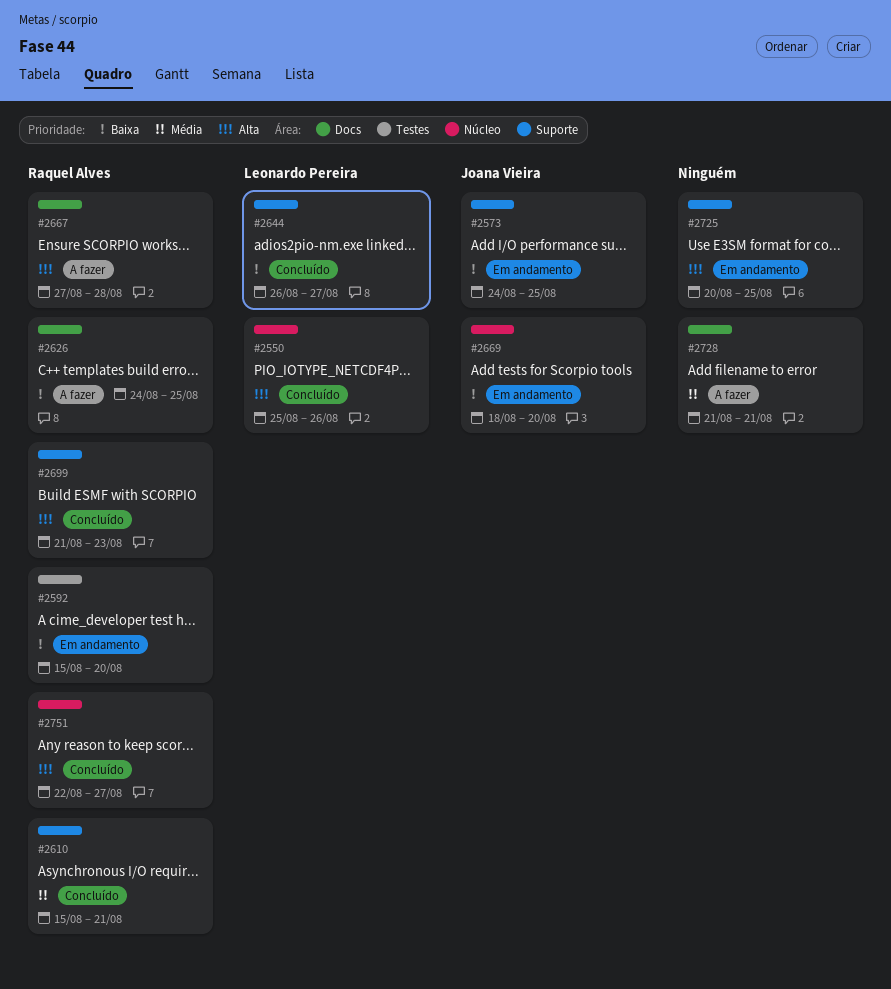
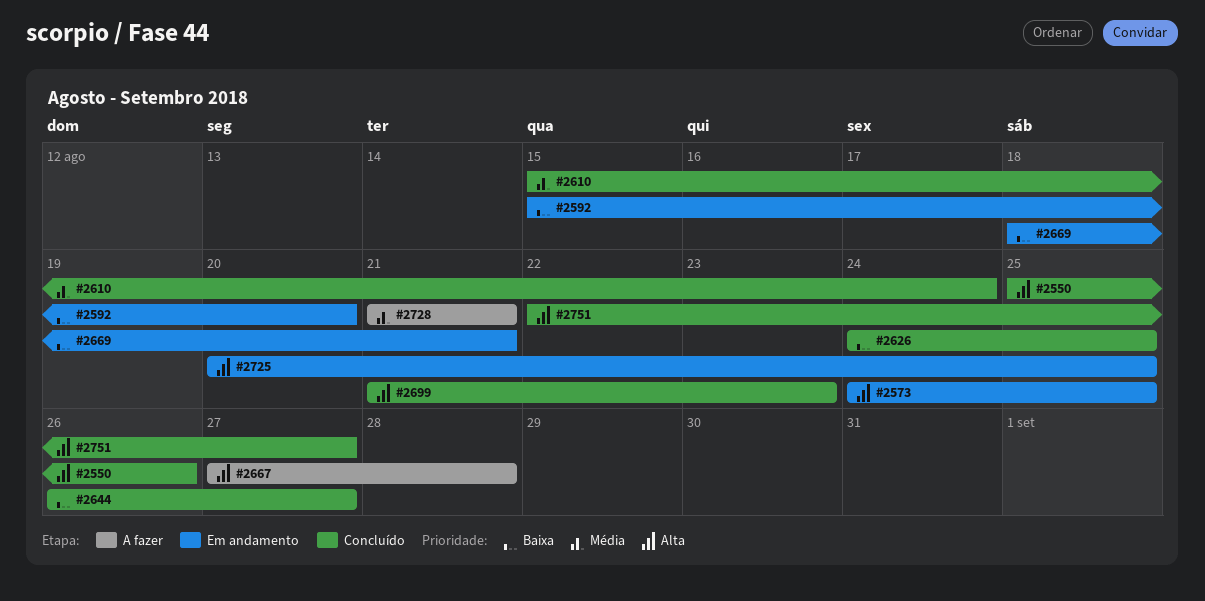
#2573, priority: Baixa -> Alta
#2610, due: Aug 21 -> Aug 24
#2626, status: A fazer -> Concluído
#2669, due: Aug 20 -> Aug 21

